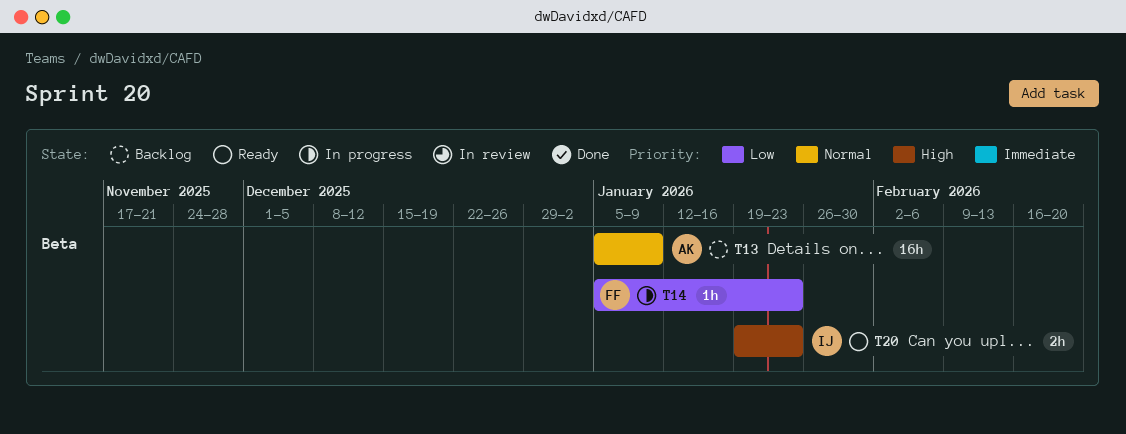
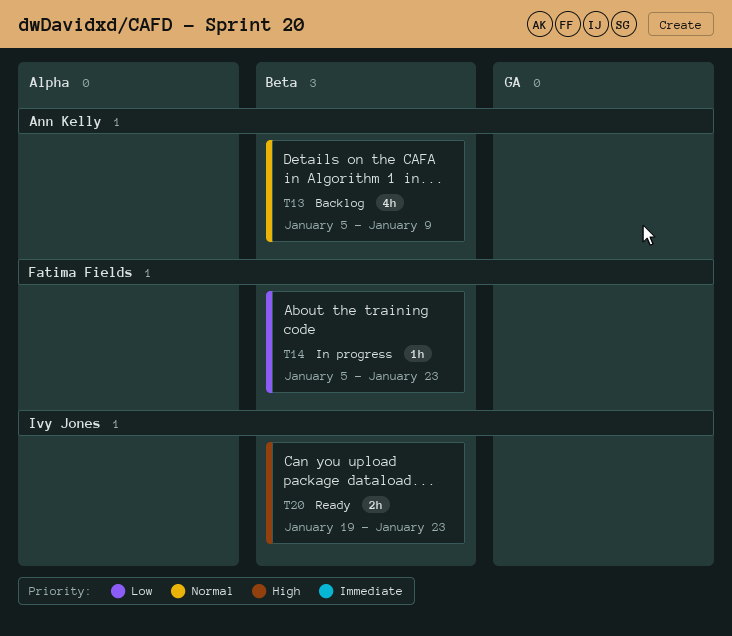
T13, estimate: 16h -> 4h

